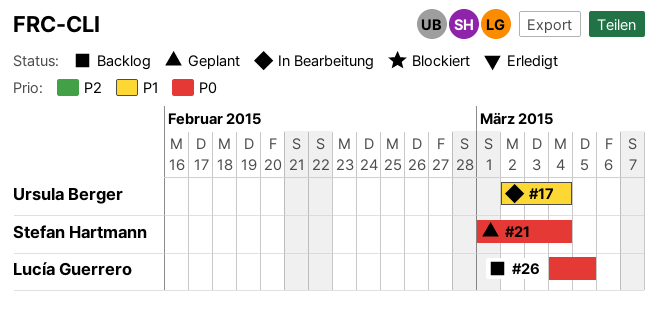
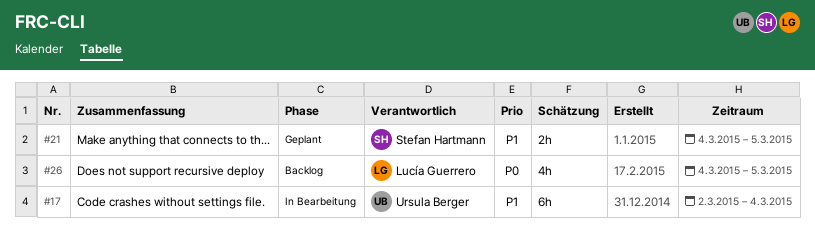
#21, priority: P0 -> P1
#21, start: Mar 1 -> Mar 4
#21, due: Mar 4 -> Mar 5

